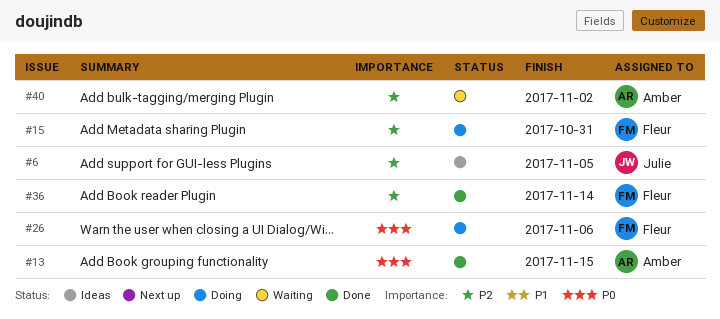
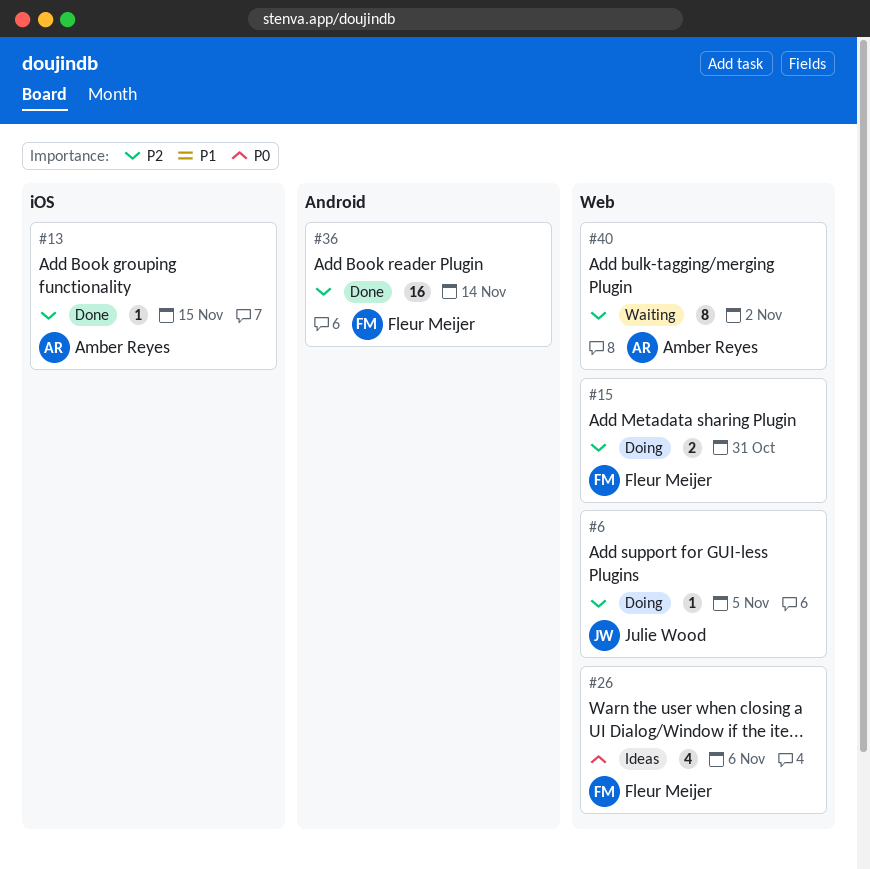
#6, status: Ideas -> Doing
#13, priority: P0 -> P2
#26, status: Doing -> Ideas

